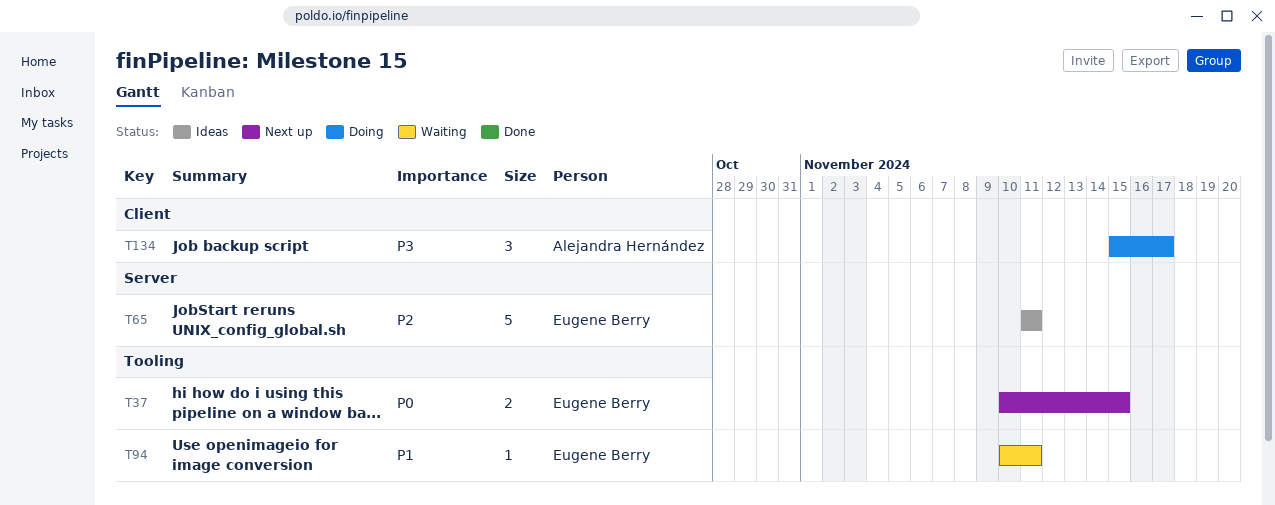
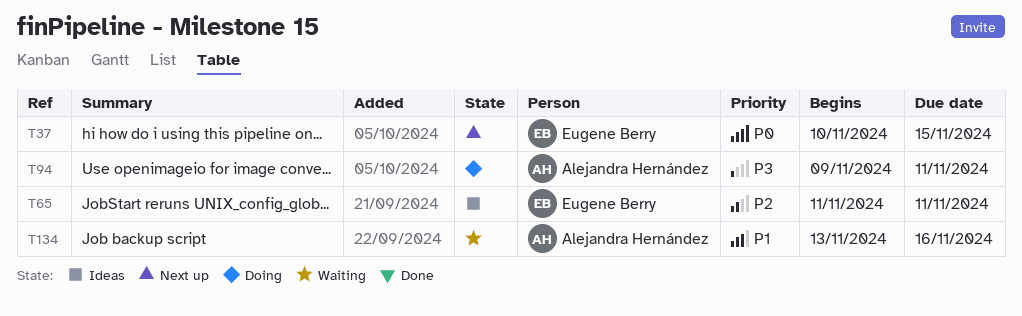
T94, status: Waiting -> Doing
T94, owner: Eugene Berry -> Alejandra Hernández
T94, priority: P1 -> P3
T94, start: Nov 10 -> Nov 9
T134, status: Doing -> Waiting
T134, priority: P3 -> P1
T134, start: Nov 15 -> Nov 13
T134, due: Nov 17 -> Nov 16

